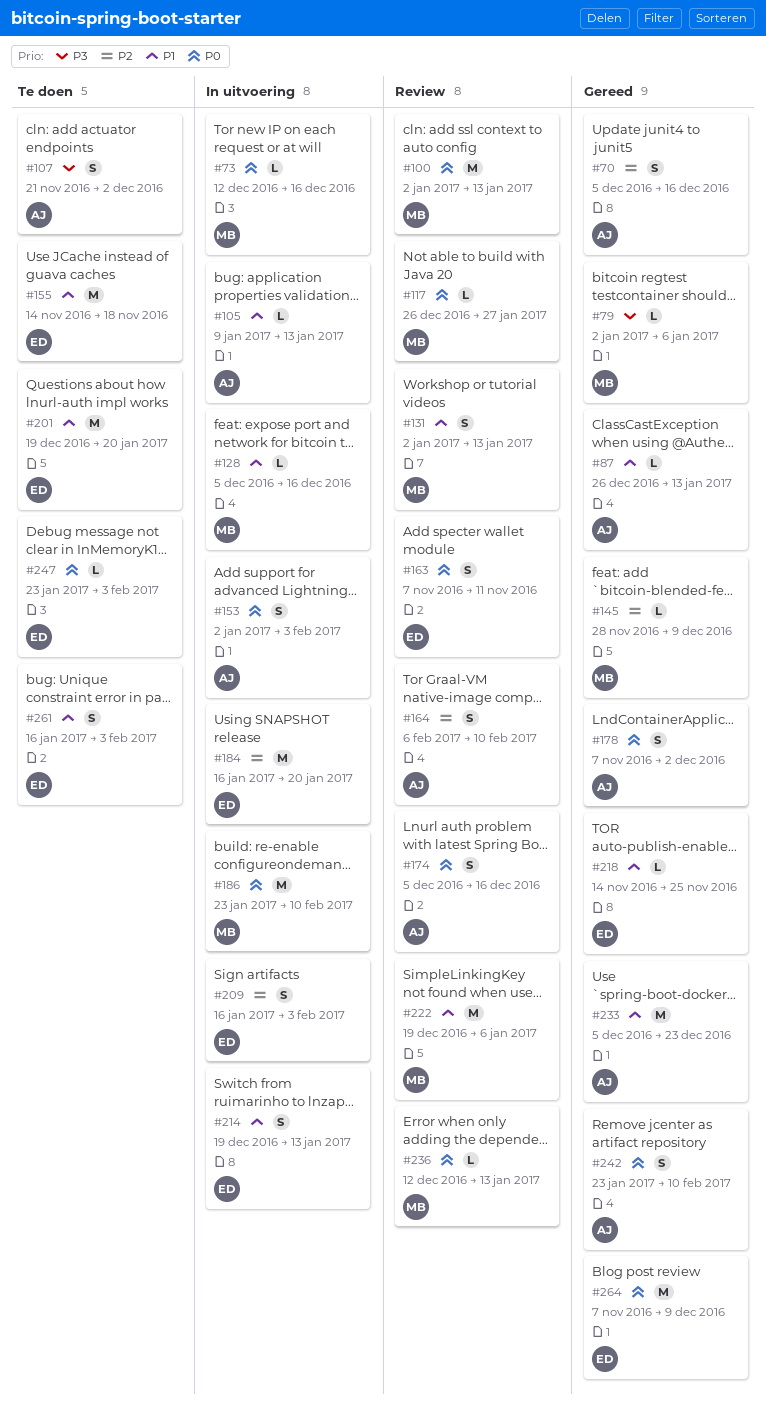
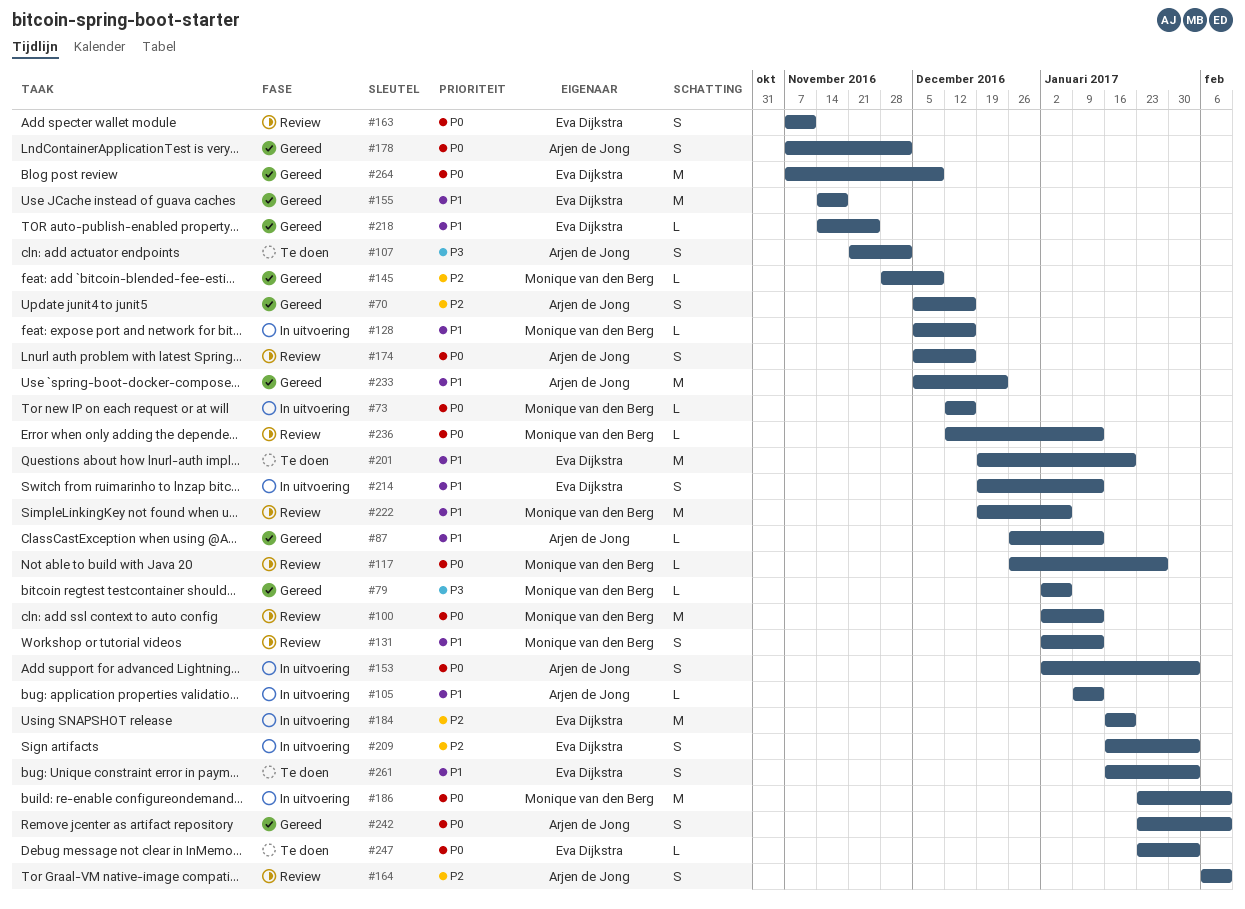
#155, status: Te doen -> Gereed

